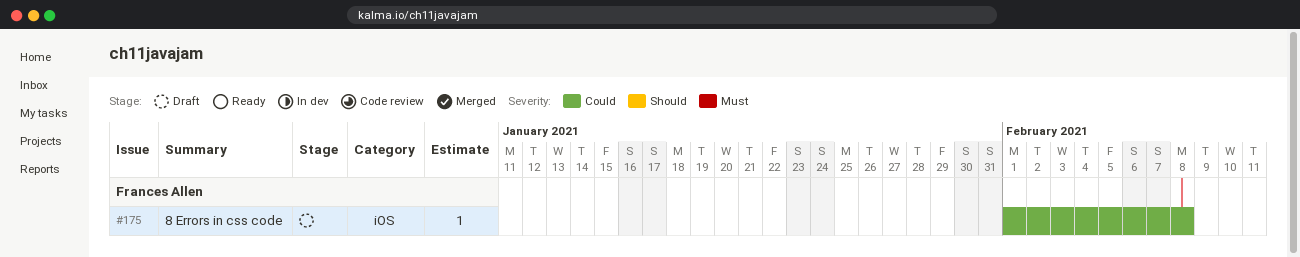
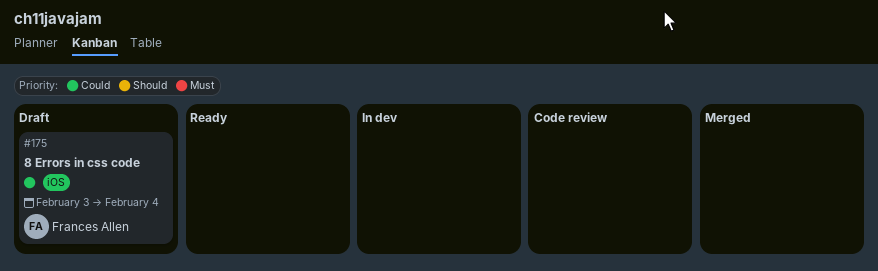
#175, start: Feb 1 -> Feb 3
#175, due: Feb 8 -> Feb 4

